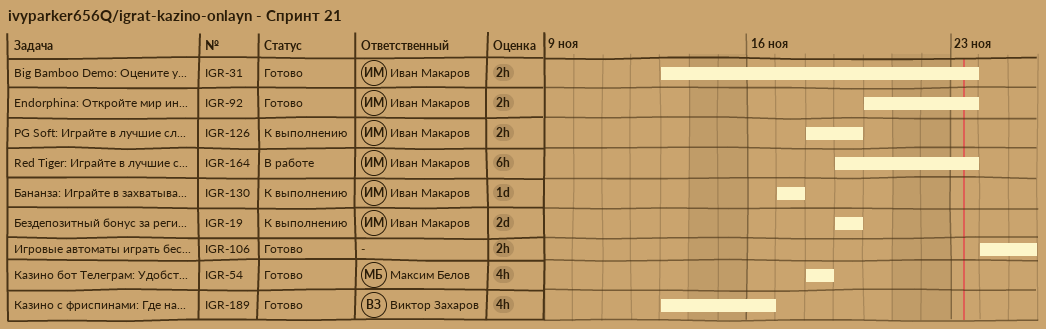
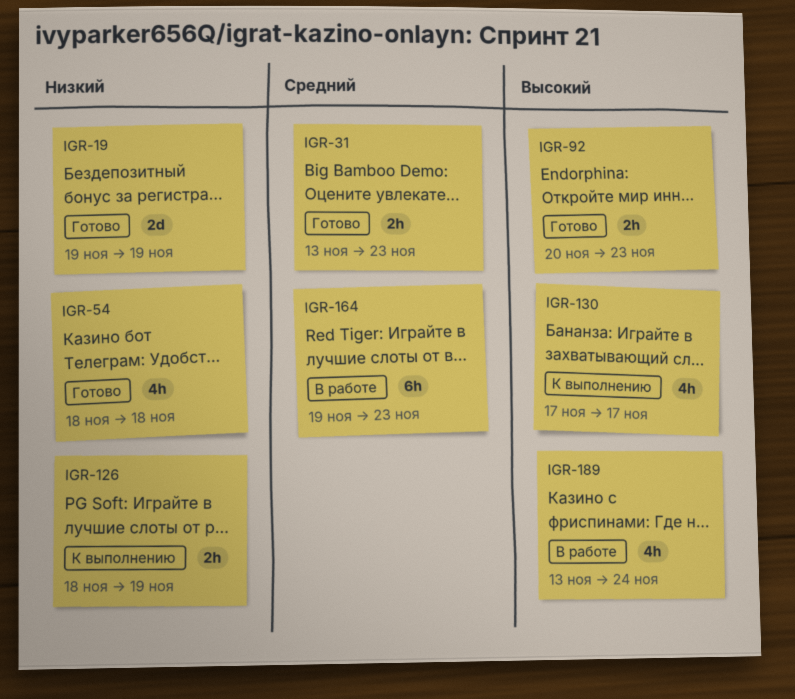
IGR-19, status: К выполнению -> Готово
IGR-106: present -> none
IGR-130, estimate: 1d -> 4h
IGR-189, status: Готово -> В работе
IGR-189, due: Nov 16 -> Nov 24

